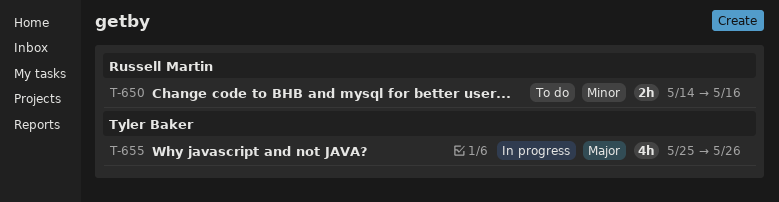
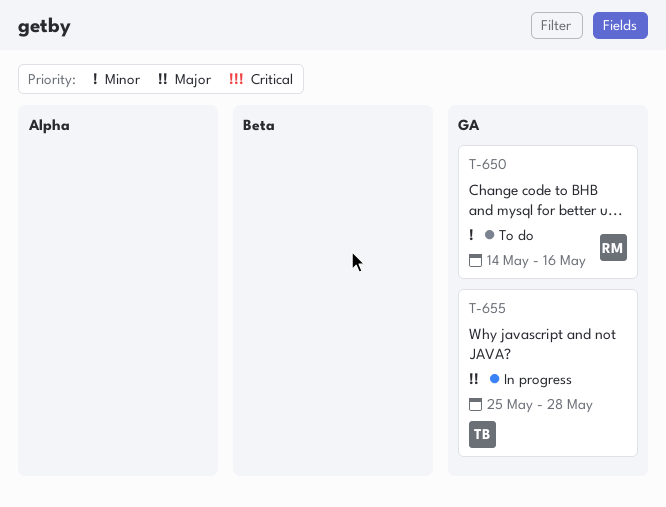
T-655, due: May 26 -> May 28

